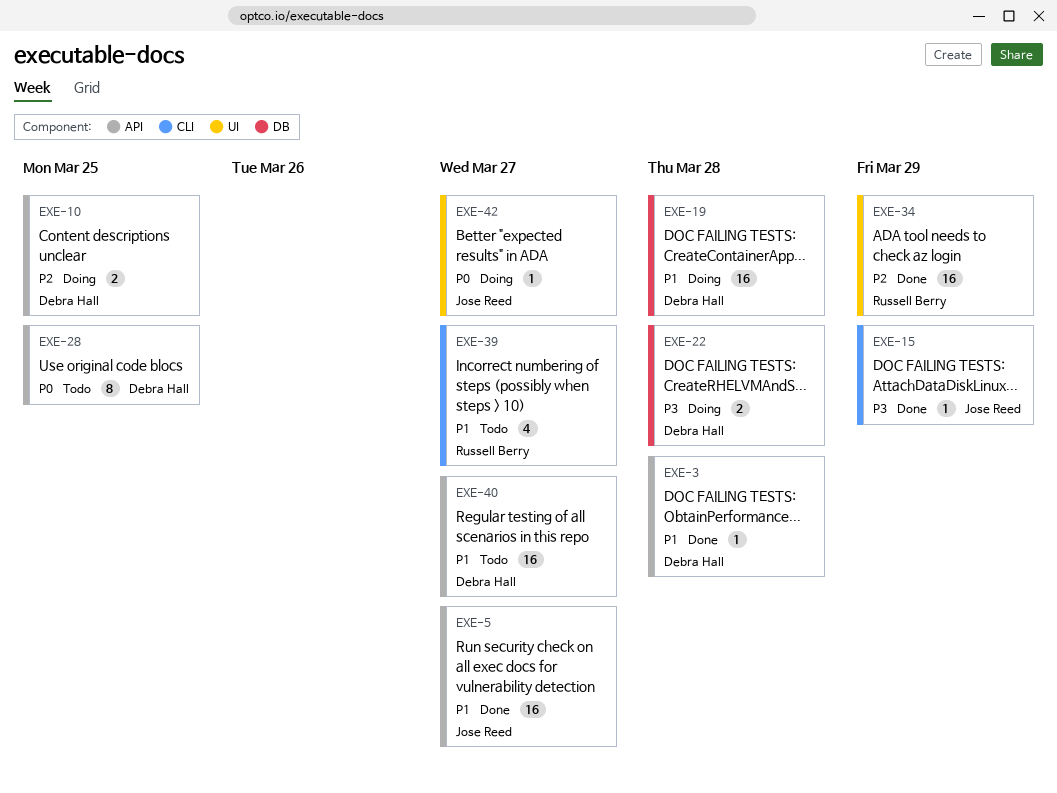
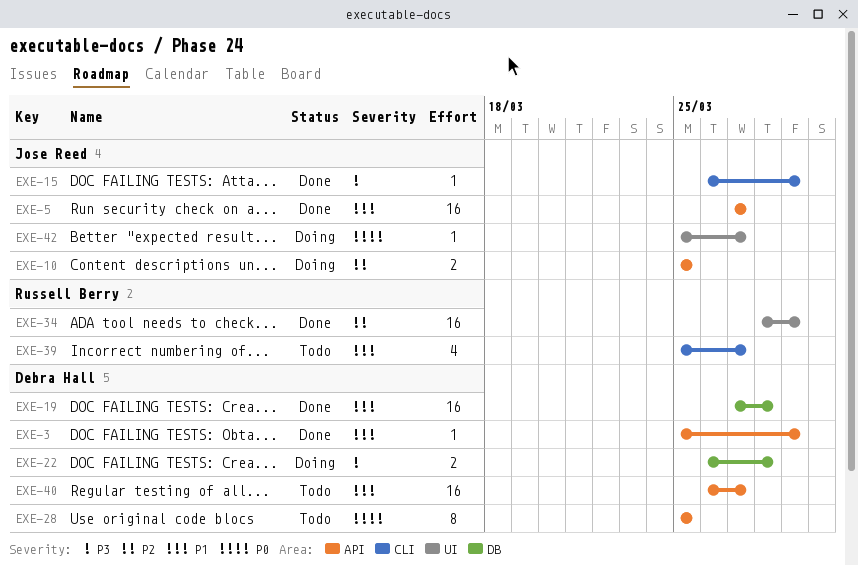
EXE-3, due: Mar 28 -> Mar 29
EXE-10, owner: Debra Hall -> Jose Reed
EXE-19, status: Doing -> Done

